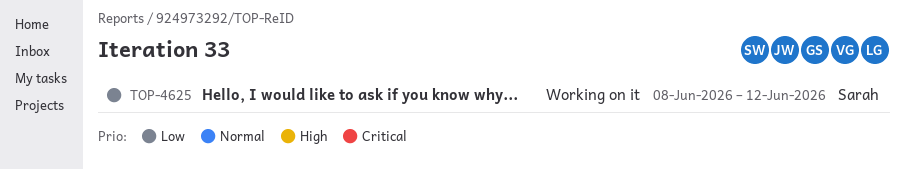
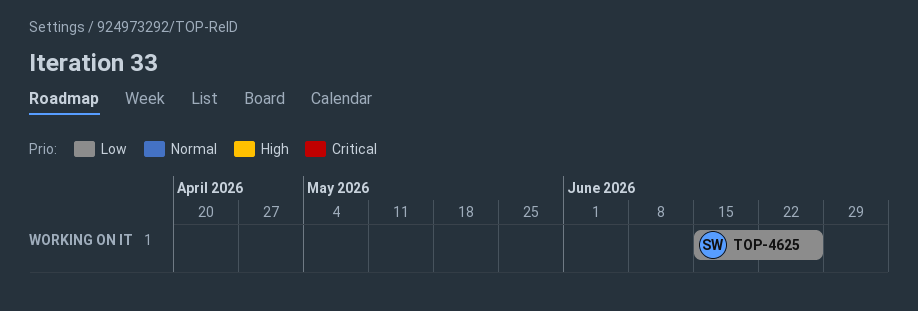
TOP-4625, start: Jun 8 -> Jun 15
TOP-4625, due: Jun 12 -> Jun 26

